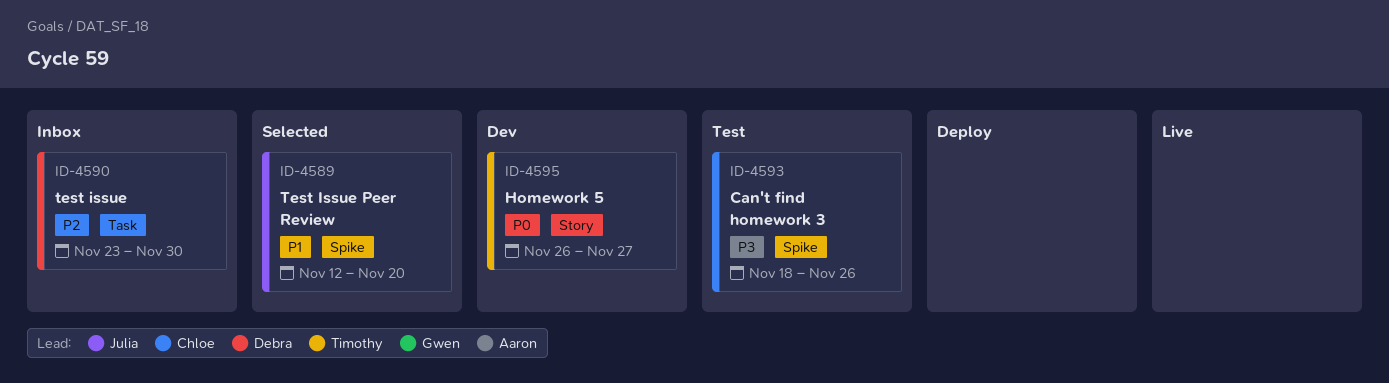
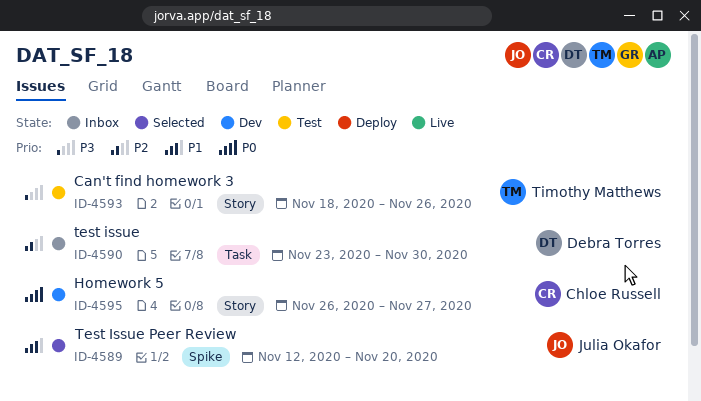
ID-4593, owner: Chloe Russell -> Timothy Matthews
ID-4593, label: Spike -> Story
ID-4595, owner: Timothy Matthews -> Chloe Russell

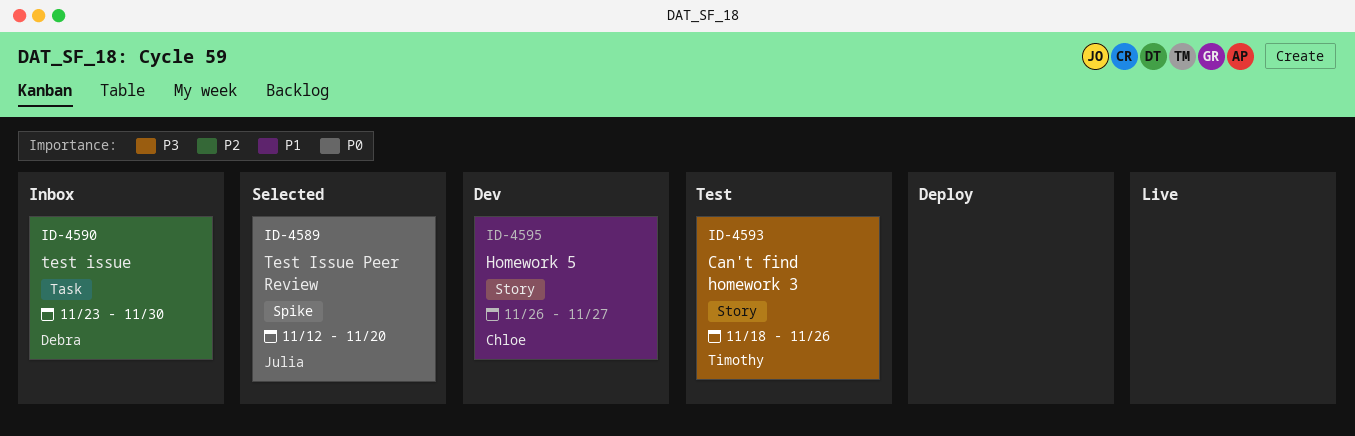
ID-4589, priority: P1 -> P0
ID-4595, priority: P0 -> P1

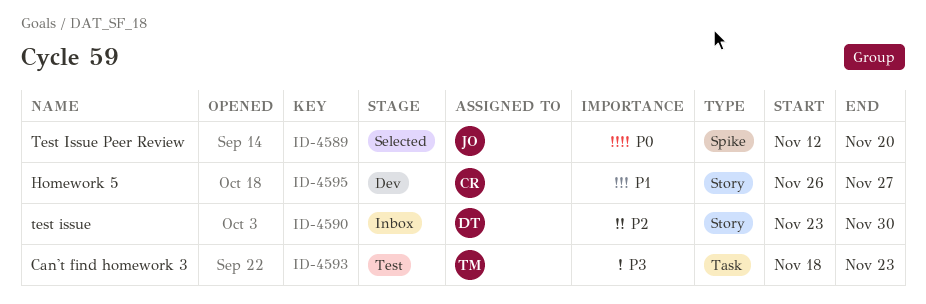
ID-4590, label: Task -> Story
ID-4593, label: Story -> Task
ID-4593, due: Nov 26 -> Nov 23

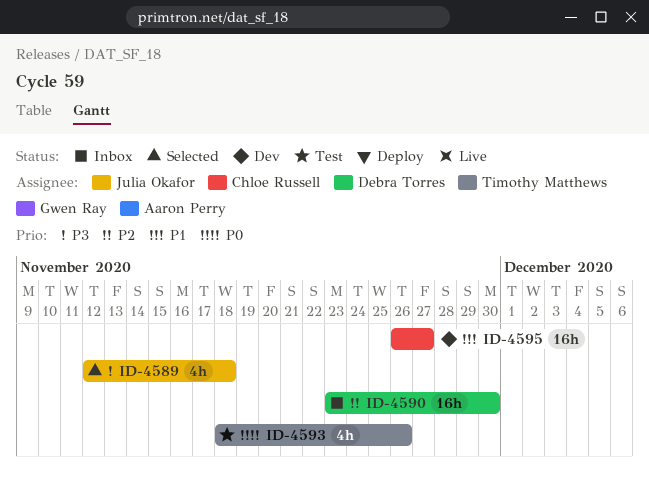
ID-4589, priority: P0 -> P3
ID-4589, due: Nov 20 -> Nov 18
ID-4593, priority: P3 -> P0
ID-4593, due: Nov 23 -> Nov 26

